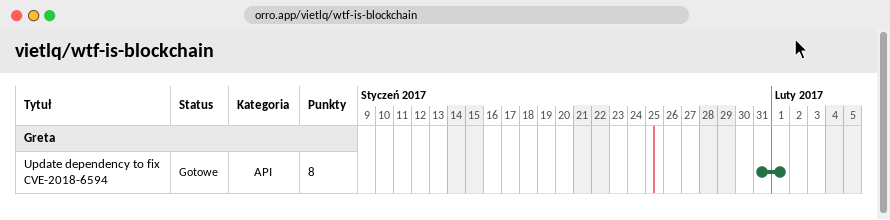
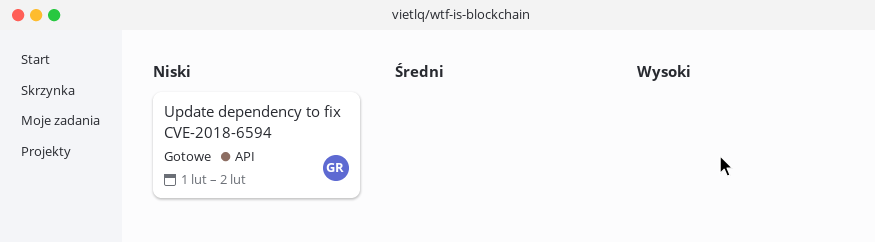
Update dependency to fix CVE-2018-6594, start: Jan 31 -> Feb 1
Update dependency to fix CVE-2018-6594, due: Feb 1 -> Feb 2

